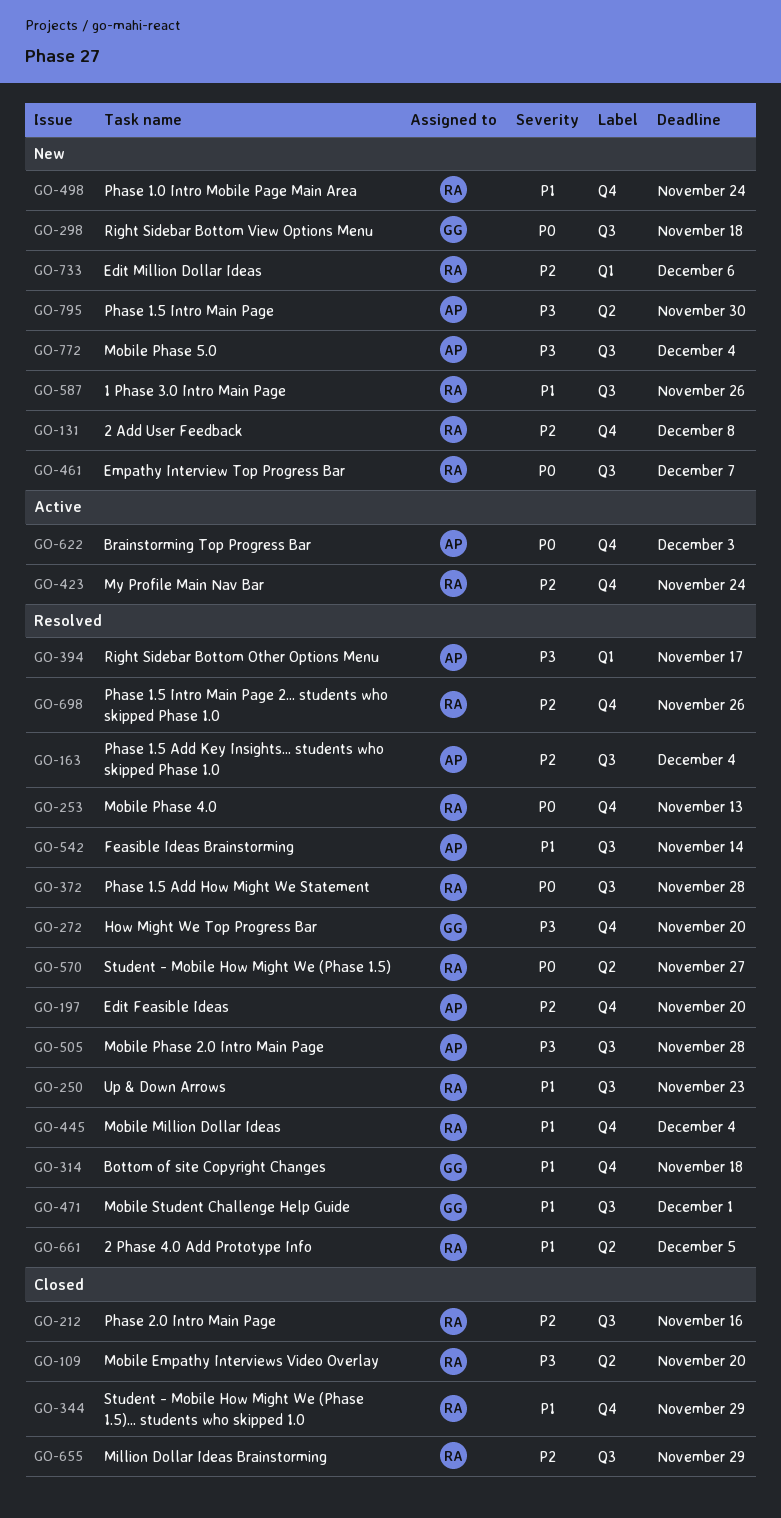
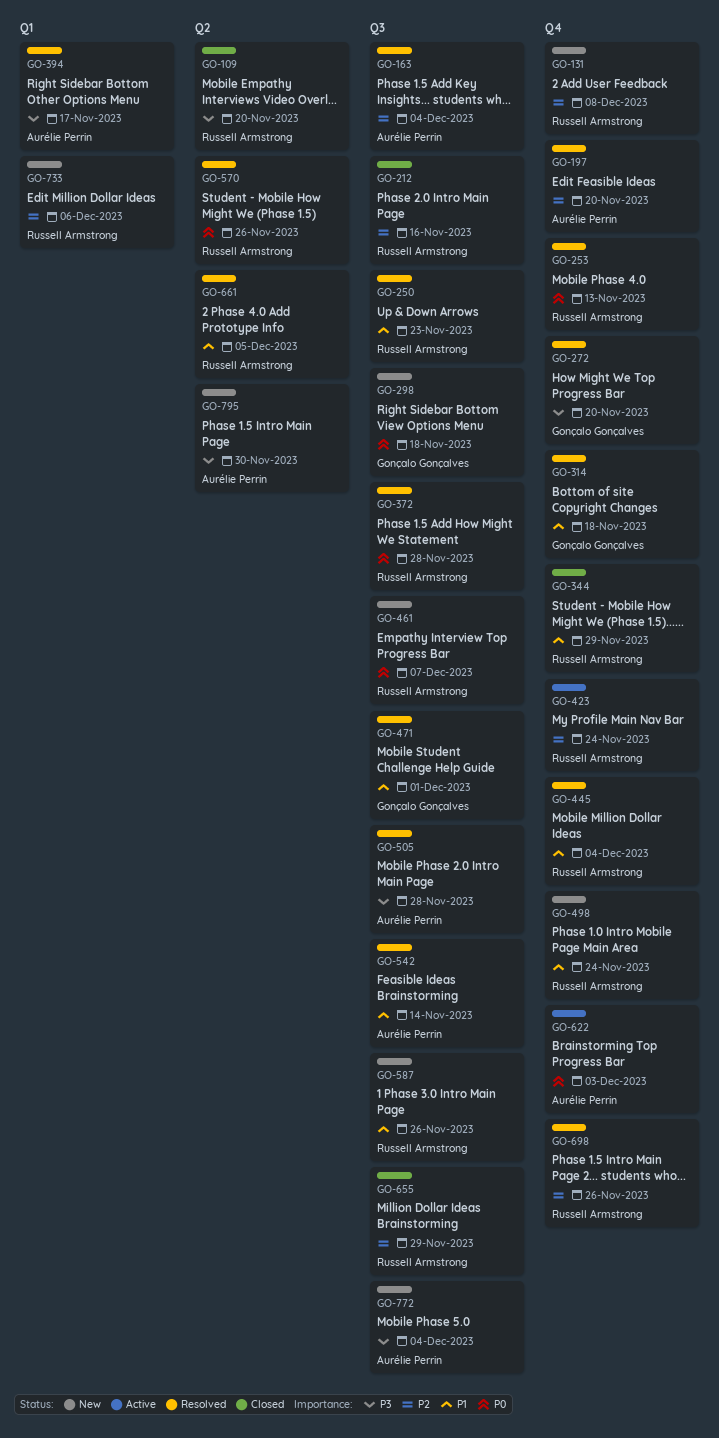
GO-570, due: Nov 27 -> Nov 26

